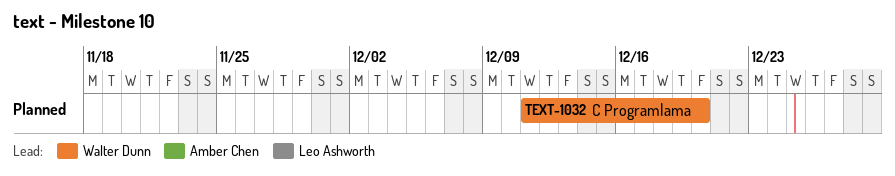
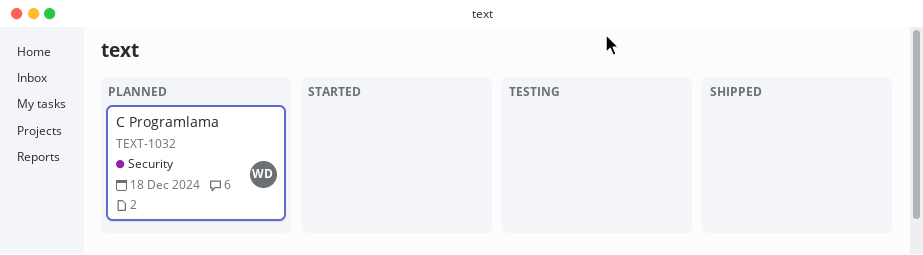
TEXT-1032, due: Dec 20 -> Dec 18

